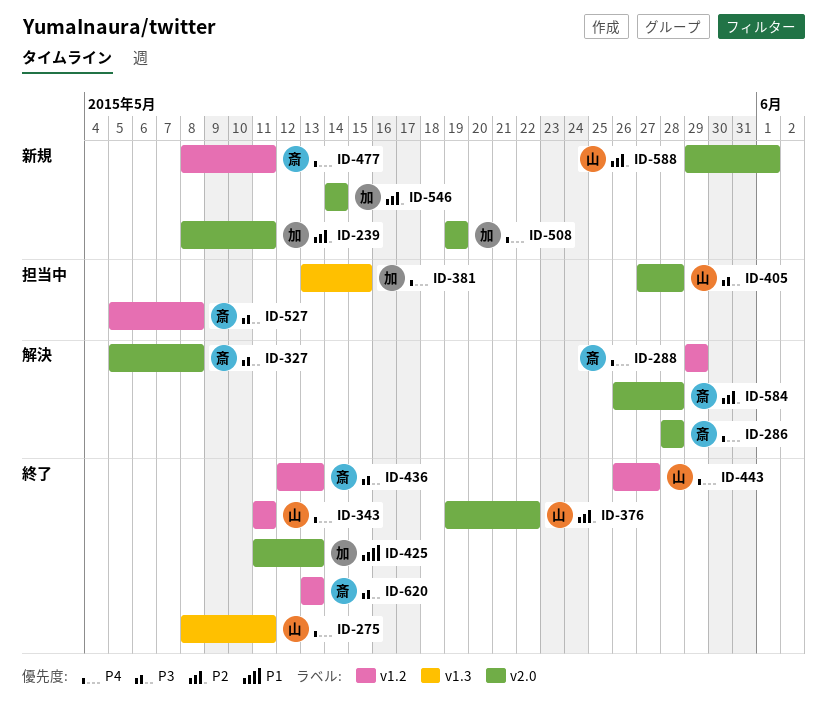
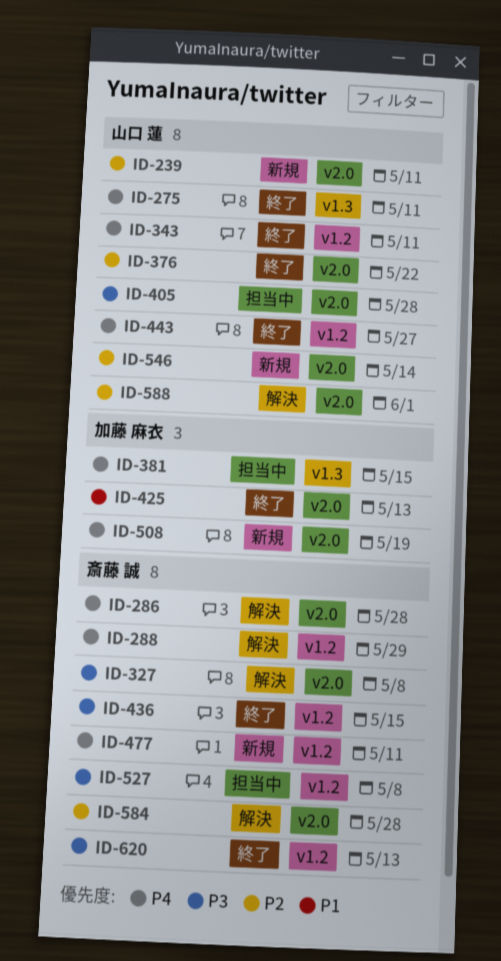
ID-239, owner: 加藤 麻衣 -> 山口 蓮
ID-436, due: May 13 -> May 15
ID-546, owner: 加藤 麻衣 -> 山口 蓮
ID-588, status: 新規 -> 解決

